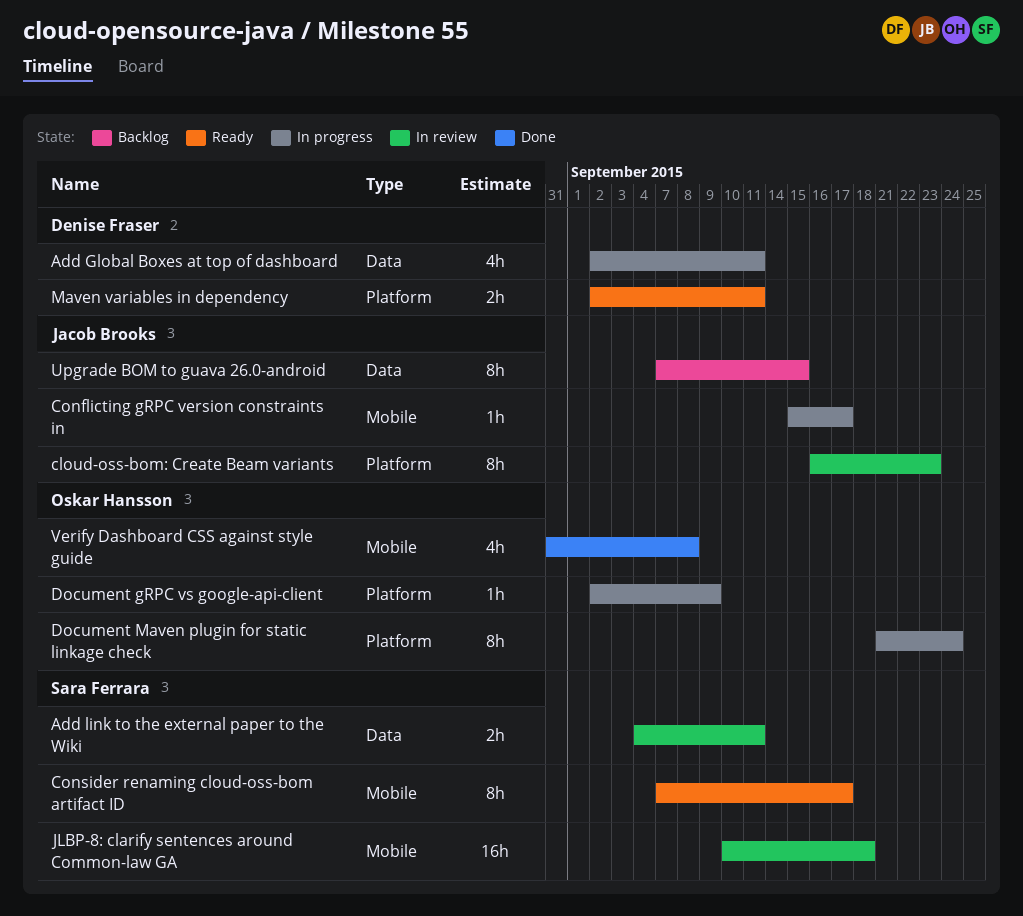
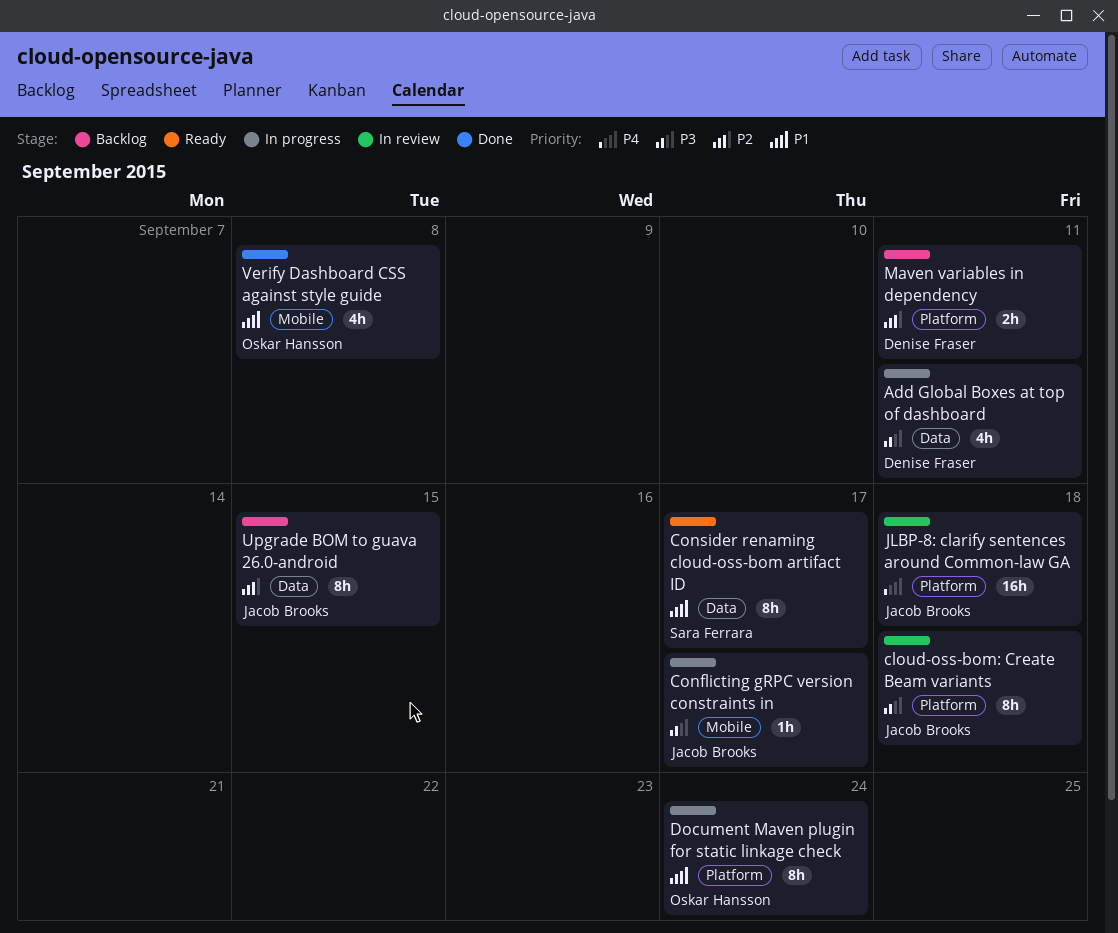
Add link to the external paper to the Wiki: present -> none
cloud-oss-bom: Create Beam variants, due: Sep 23 -> Sep 18
Consider renaming cloud-oss-bom artifact ID, label: Mobile -> Data
Document gRPC vs google-api-client: present -> none
JLBP-8: clarify sentences around Common-law GA, owner: Sara Ferrara -> Jacob Brooks
JLBP-8: clarify sentences around Common-law GA, label: Mobile -> Platform
Maven variables in dependency, status: Ready -> Backlog

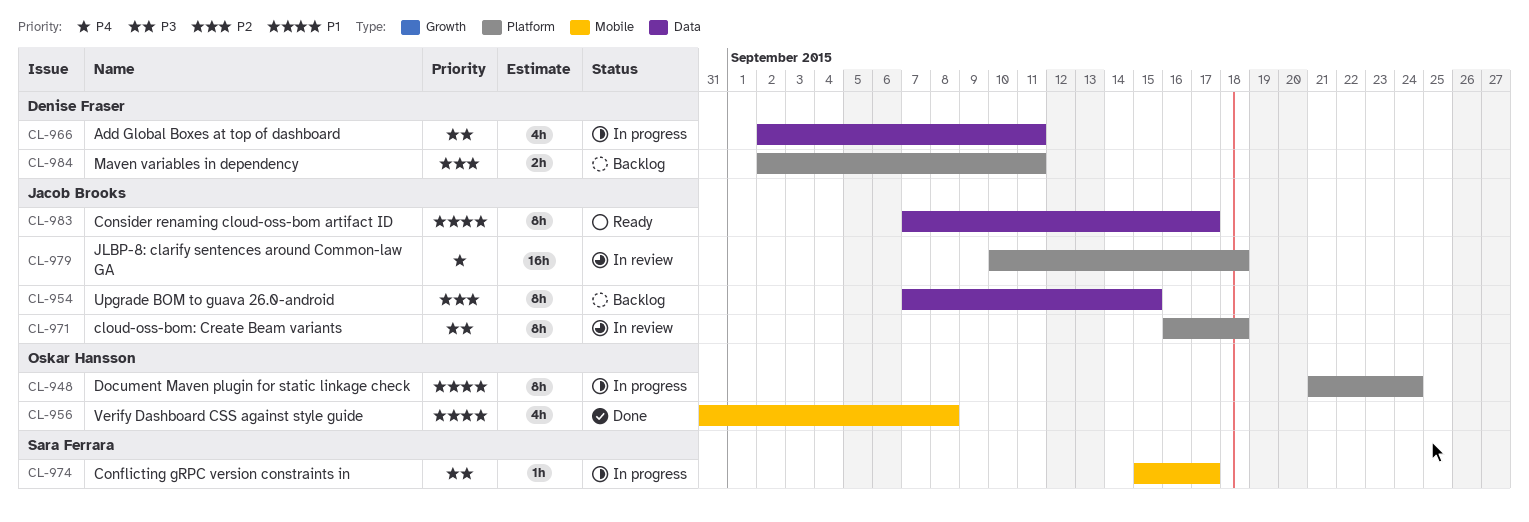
Conflicting gRPC version constraints in, owner: Jacob Brooks -> Sara Ferrara
Consider renaming cloud-oss-bom artifact ID, owner: Sara Ferrara -> Jacob Brooks

